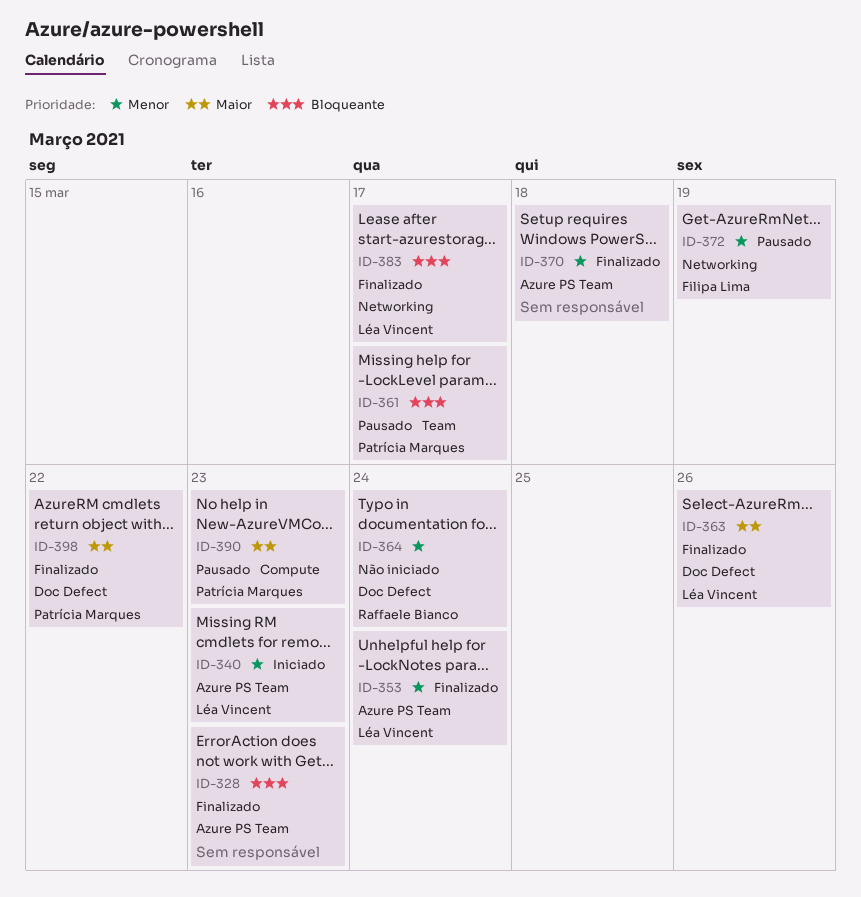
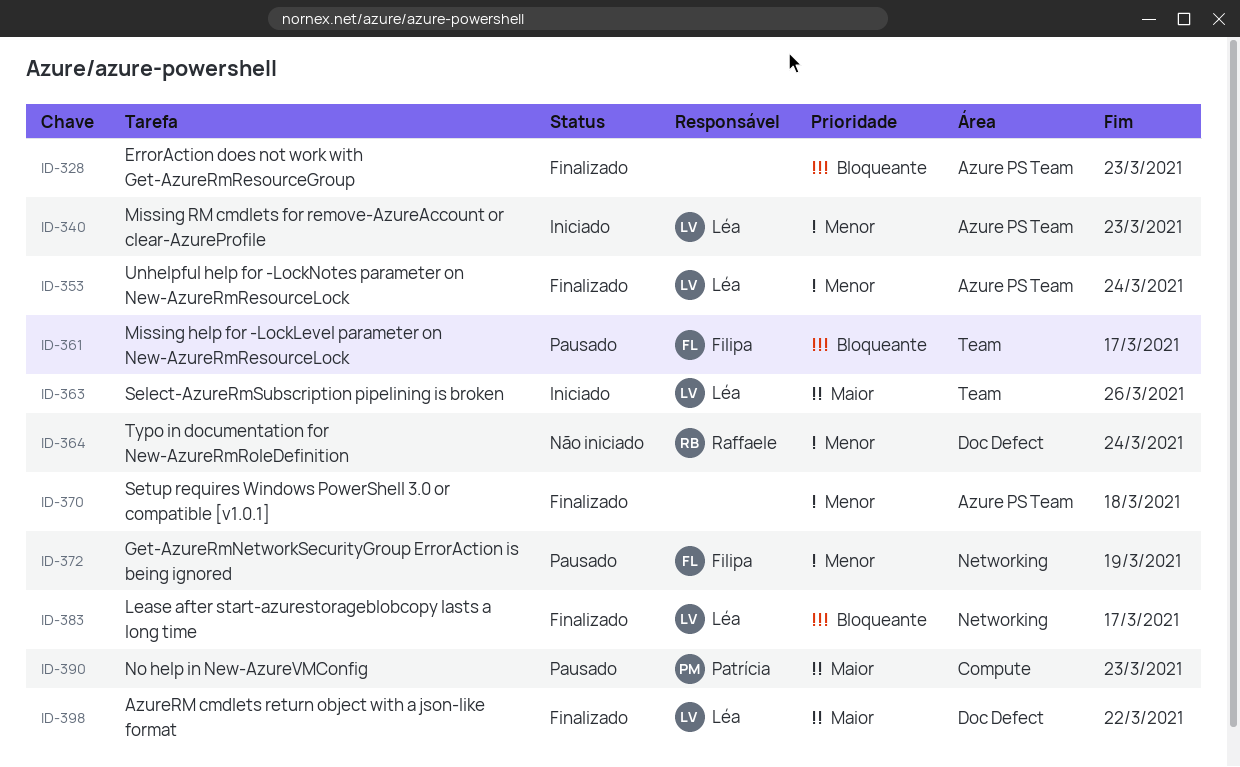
ID-361, owner: Patrícia Marques -> Filipa Lima
ID-363, status: Finalizado -> Iniciado
ID-363, label: Doc Defect -> Team
ID-398, owner: Patrícia Marques -> Léa Vincent

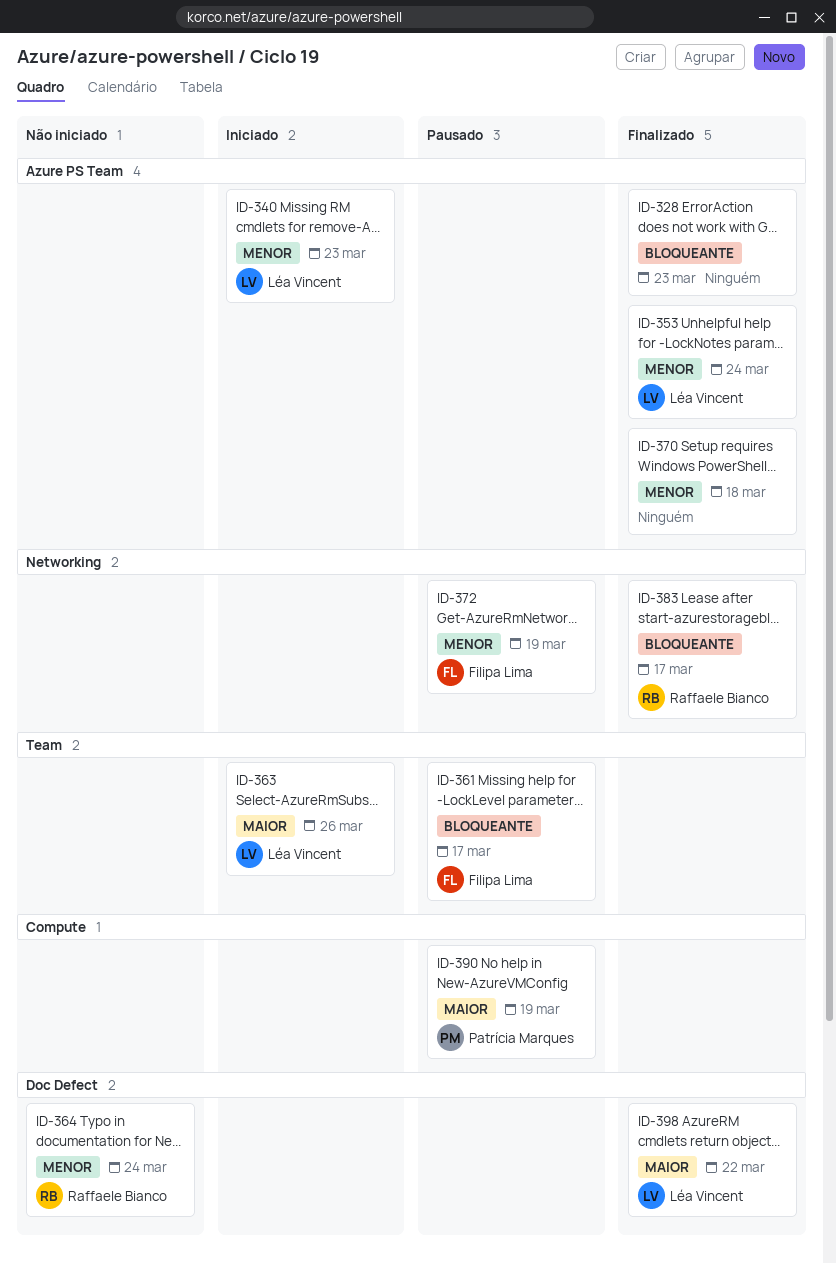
ID-383, owner: Léa Vincent -> Raffaele Bianco
ID-390, due: Mar 23 -> Mar 19

